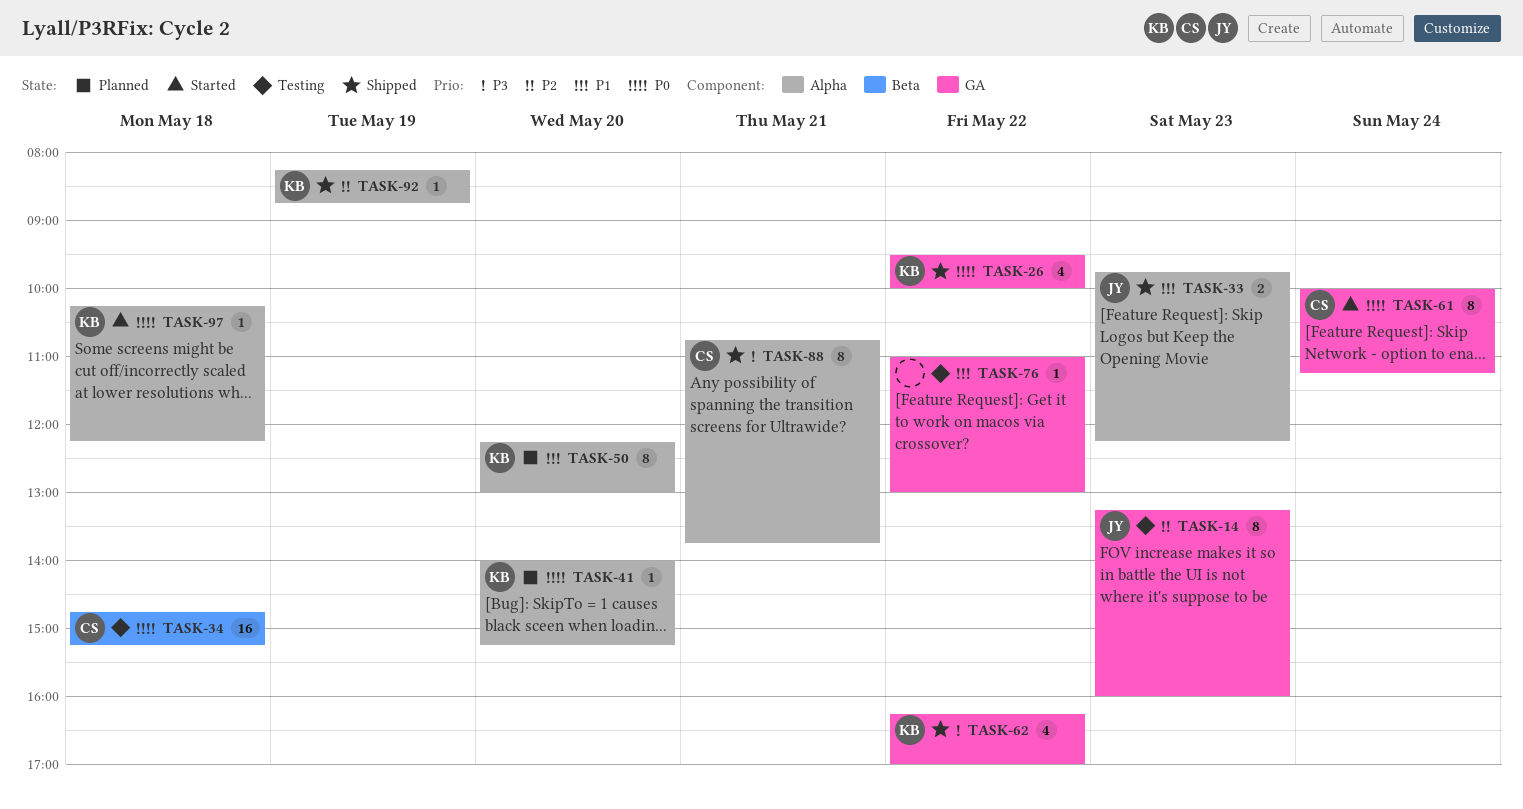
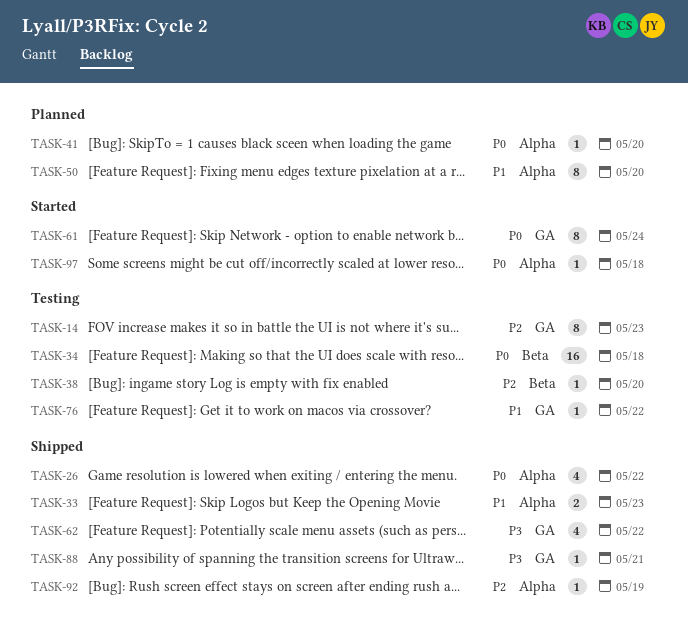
TASK-26, label: GA -> Alpha
TASK-38: none -> present
TASK-88, label: Alpha -> GA
TASK-88, estimate: 8 -> 1

